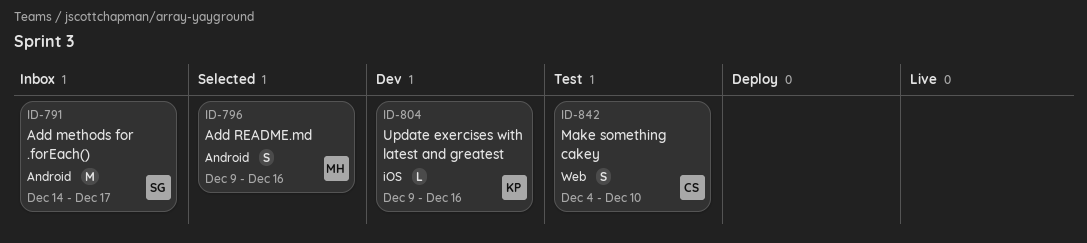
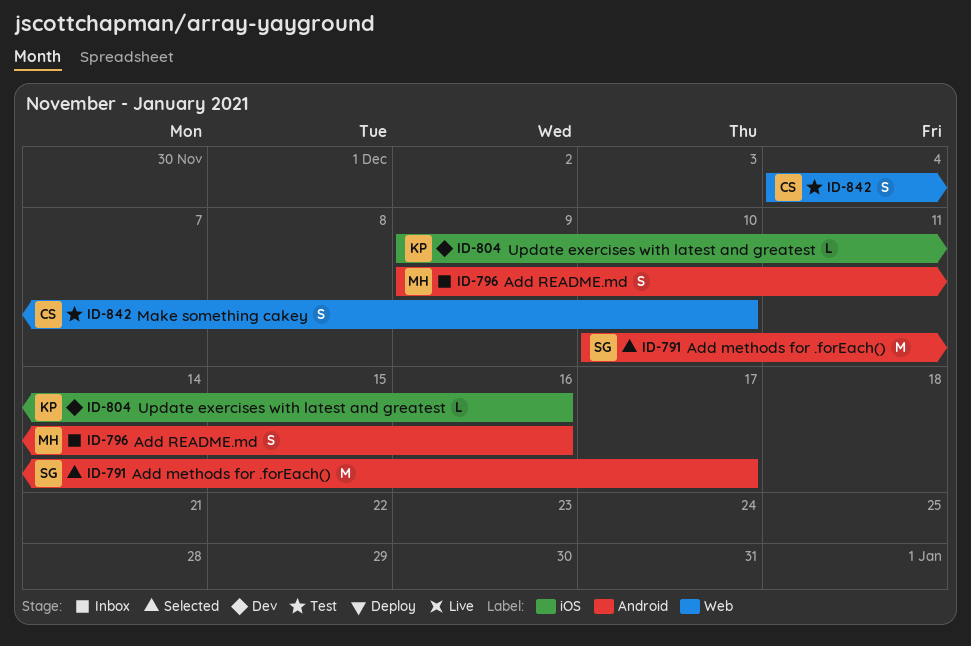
ID-791, status: Inbox -> Selected
ID-791, start: Dec 14 -> Dec 10
ID-796, status: Selected -> Inbox

